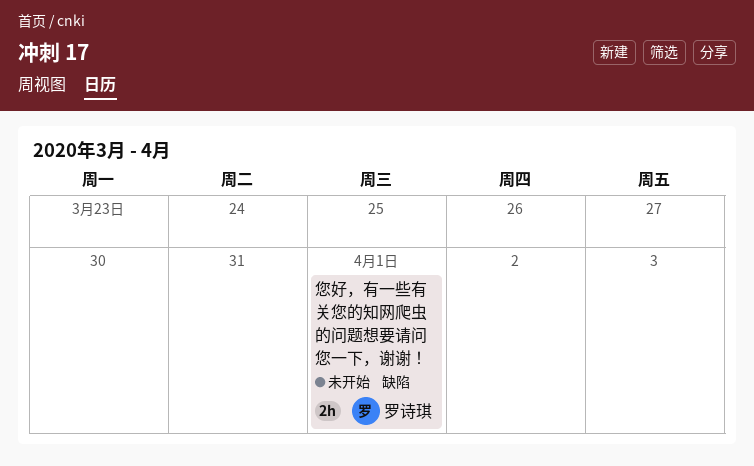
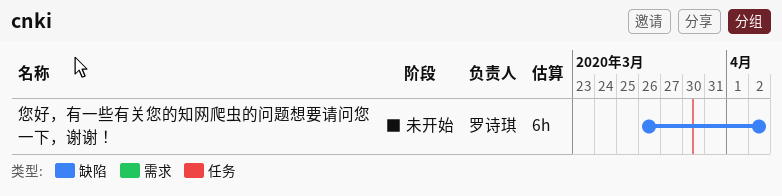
您好，有一些有关您的知网爬虫的问题想要请问您一下，谢谢！, estimate: 2h -> 6h
您好，有一些有关您的知网爬虫的问题想要请问您一下，谢谢！, due: Apr 1 -> Apr 2

